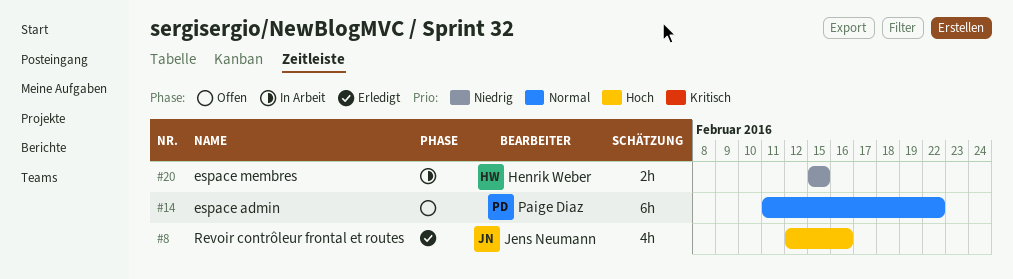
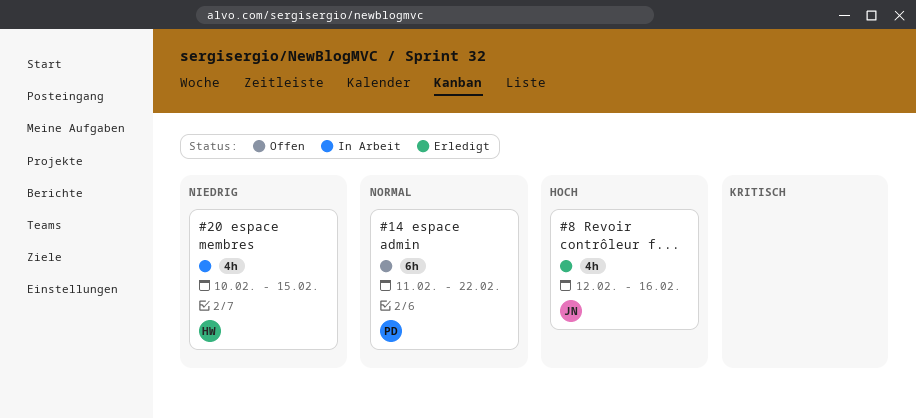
#20, estimate: 2h -> 4h
#20, start: Feb 15 -> Feb 10

